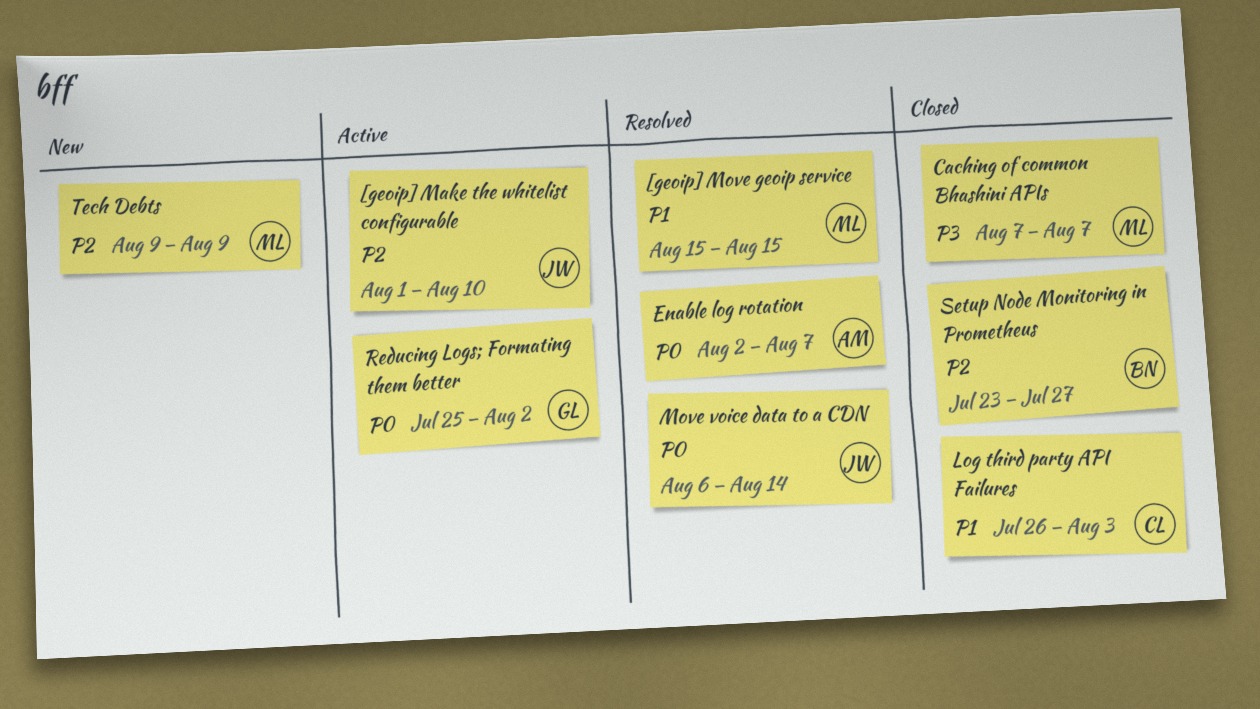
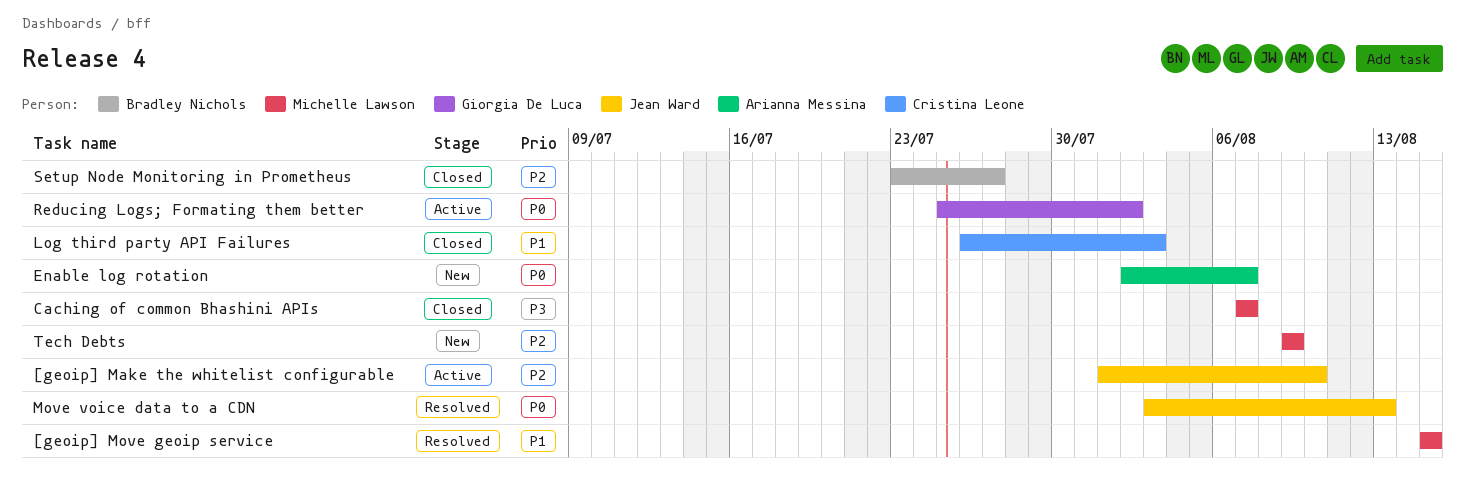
Enable log rotation, status: Resolved -> New
Move voice data to a CDN, start: Aug 6 -> Aug 3
Move voice data to a CDN, due: Aug 14 -> Aug 13

